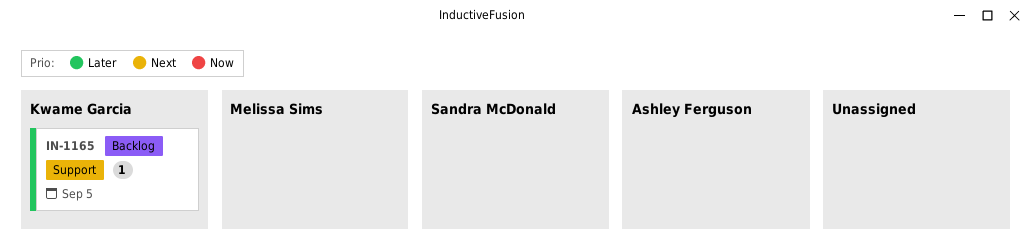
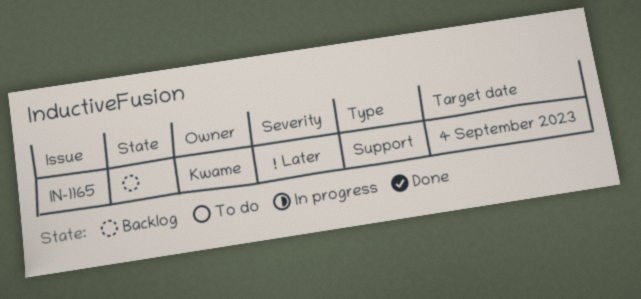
IN-1165, due: Sep 5 -> Sep 4

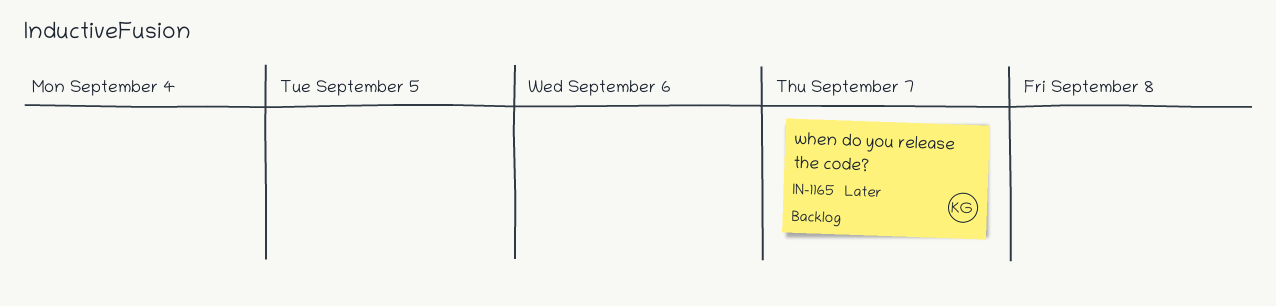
IN-1165, due: Sep 4 -> Sep 7

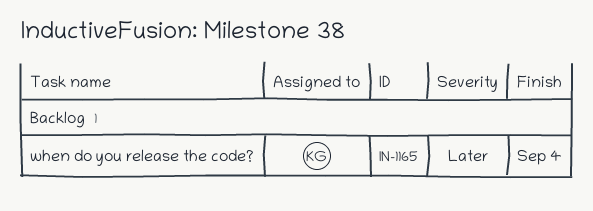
IN-1165, due: Sep 7 -> Sep 4

